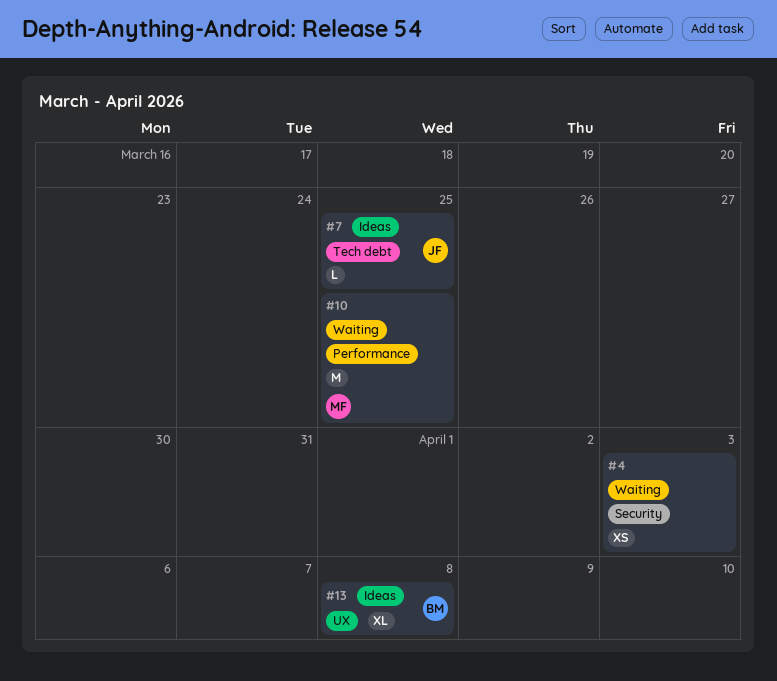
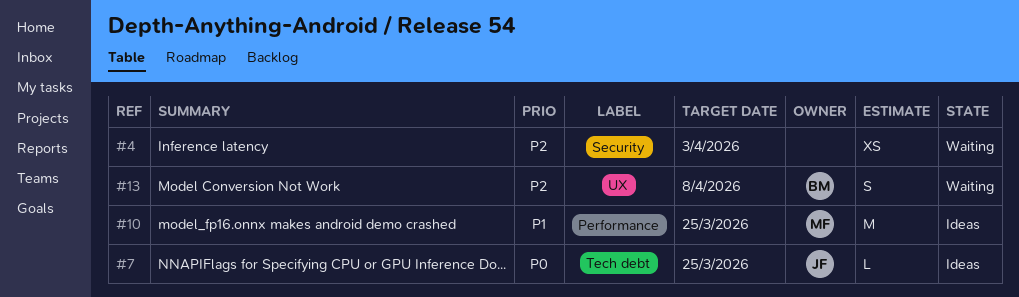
#10, status: Waiting -> Ideas
#13, status: Ideas -> Waiting
#13, estimate: XL -> S

